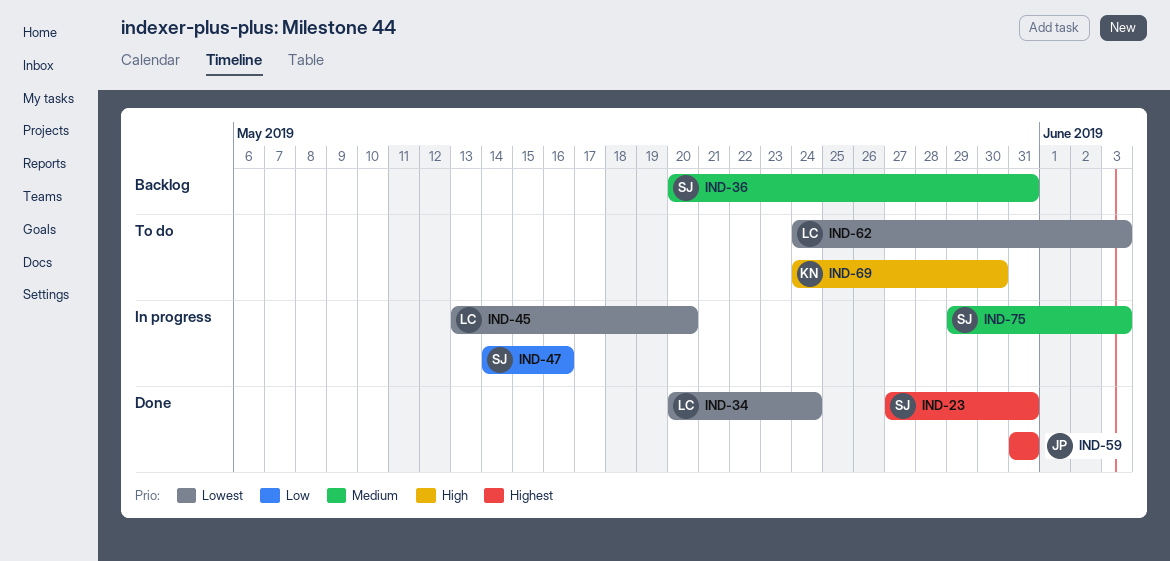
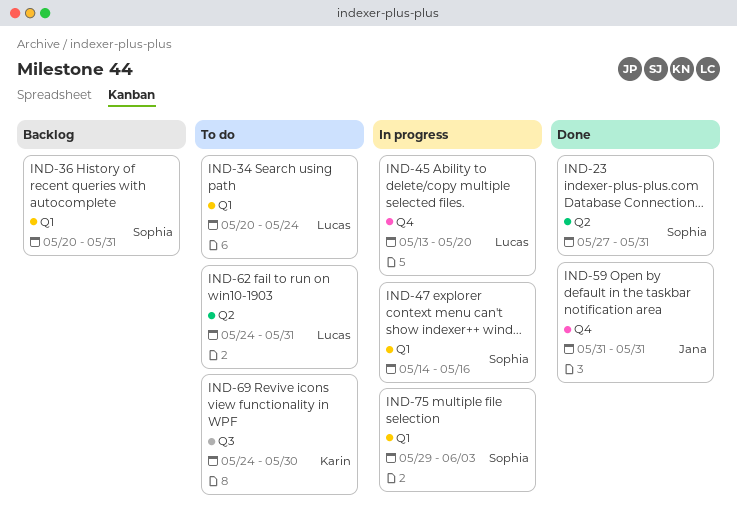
IND-34, status: Done -> To do
IND-62, due: Jun 3 -> May 31

